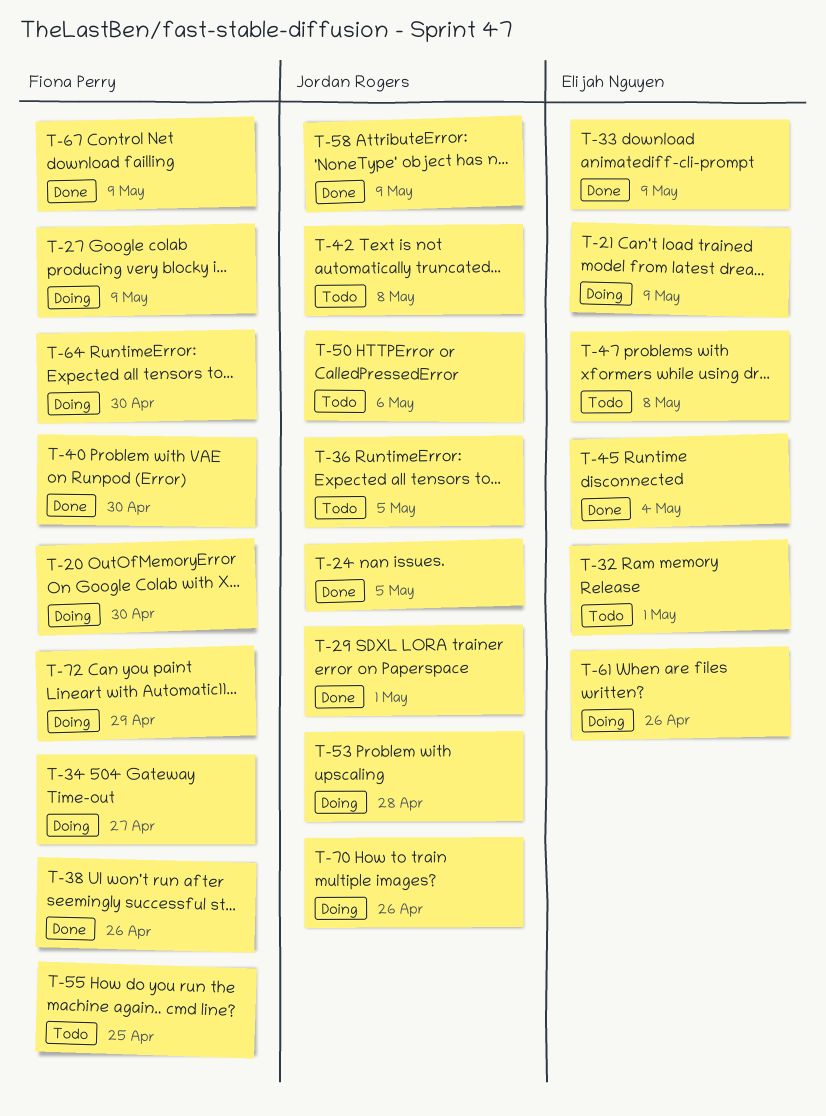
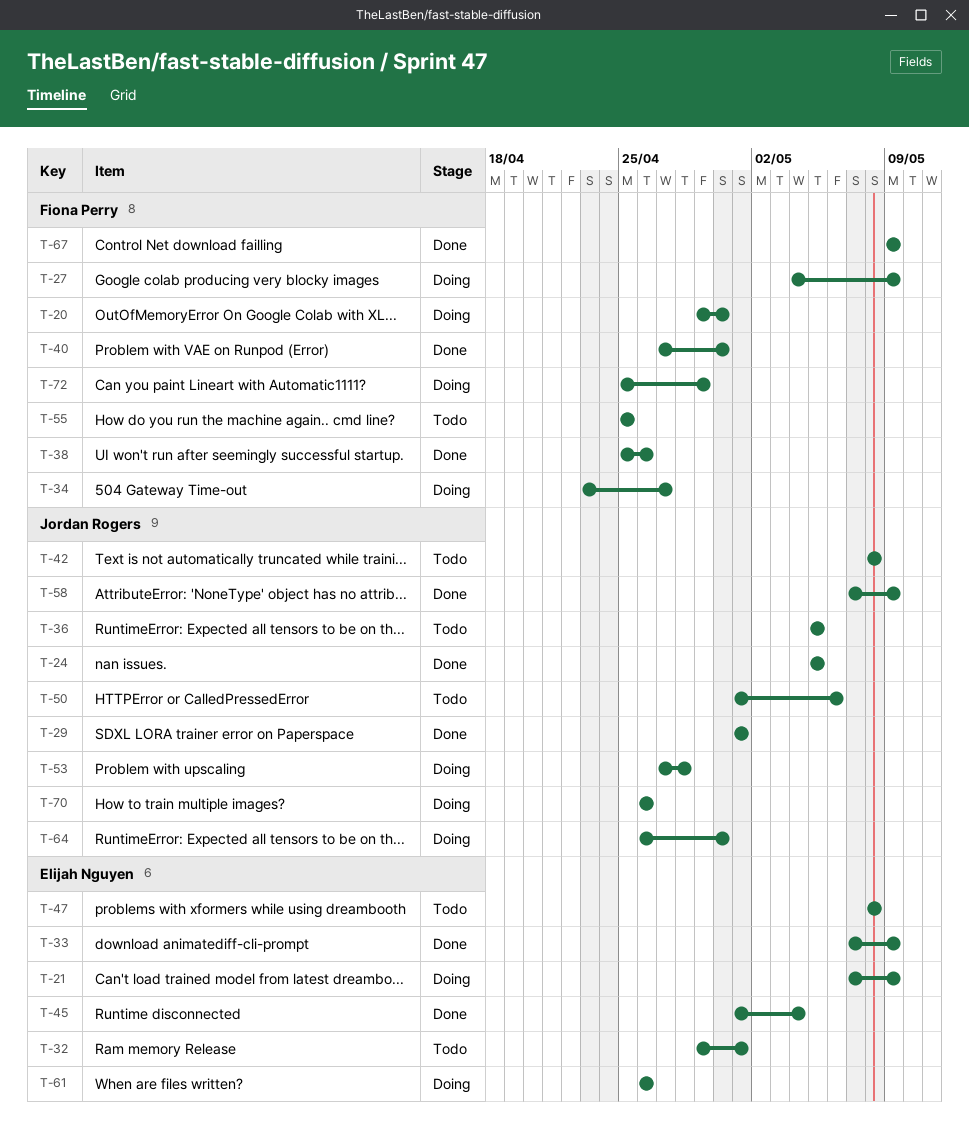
T-64, owner: Fiona Perry -> Jordan Rogers

